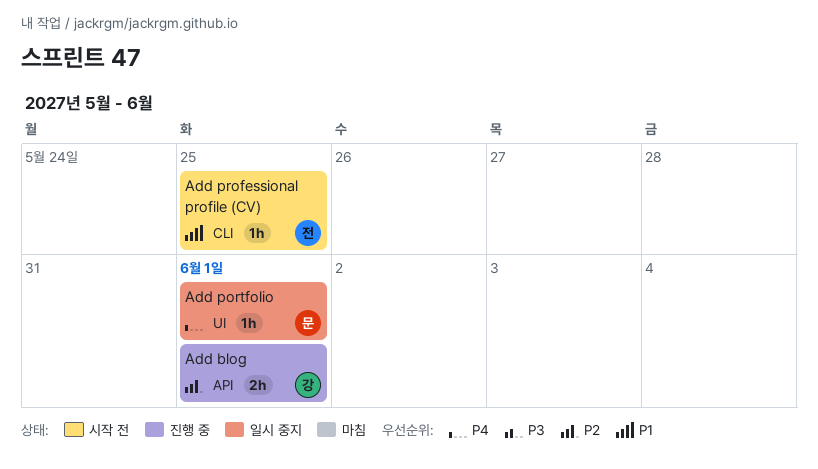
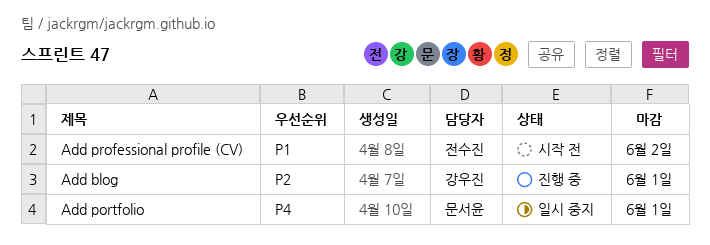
Add professional profile (CV), due: May 25 -> Jun 2

